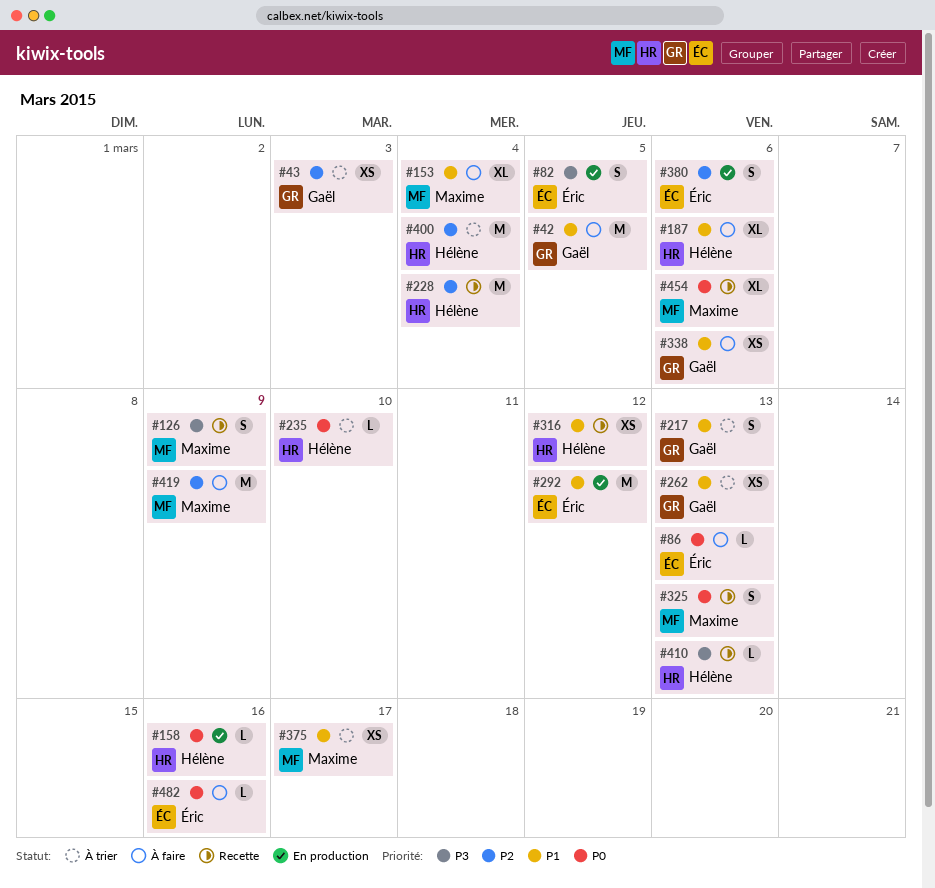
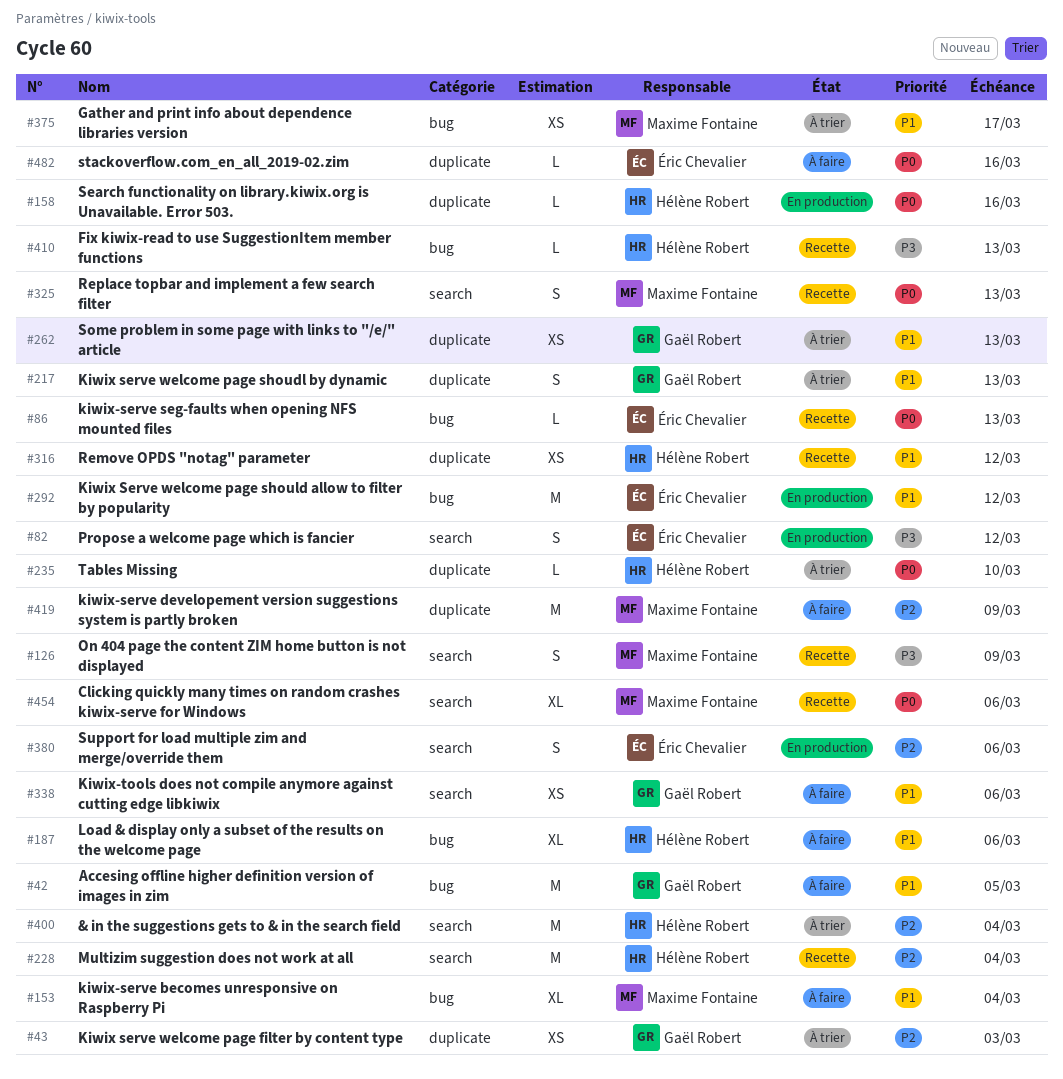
#82, due: Mar 5 -> Mar 12
#86, status: À faire -> Recette

